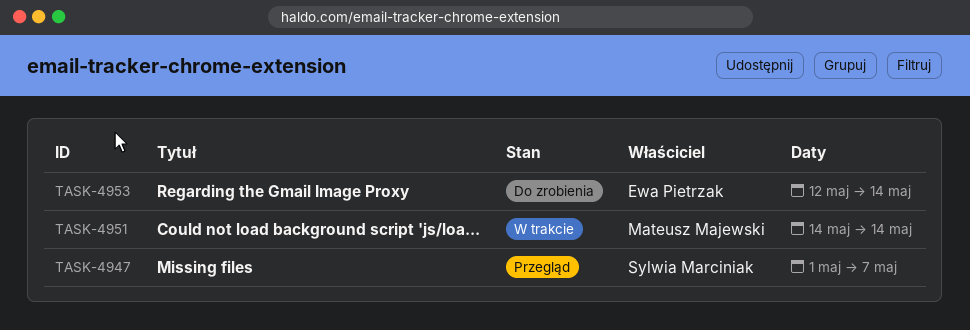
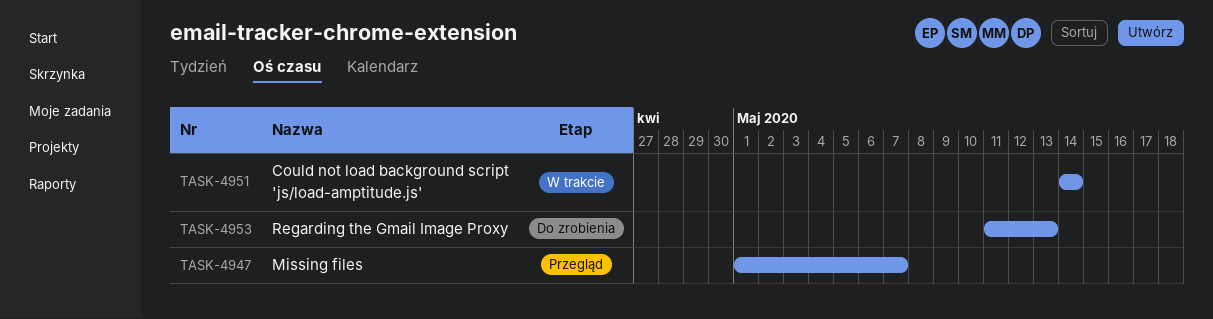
TASK-4953, start: May 12 -> May 11
TASK-4953, due: May 14 -> May 13

